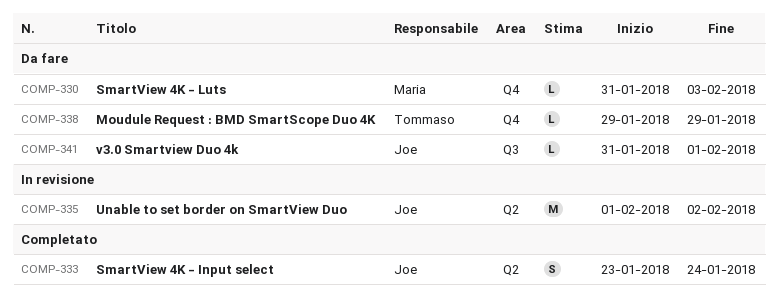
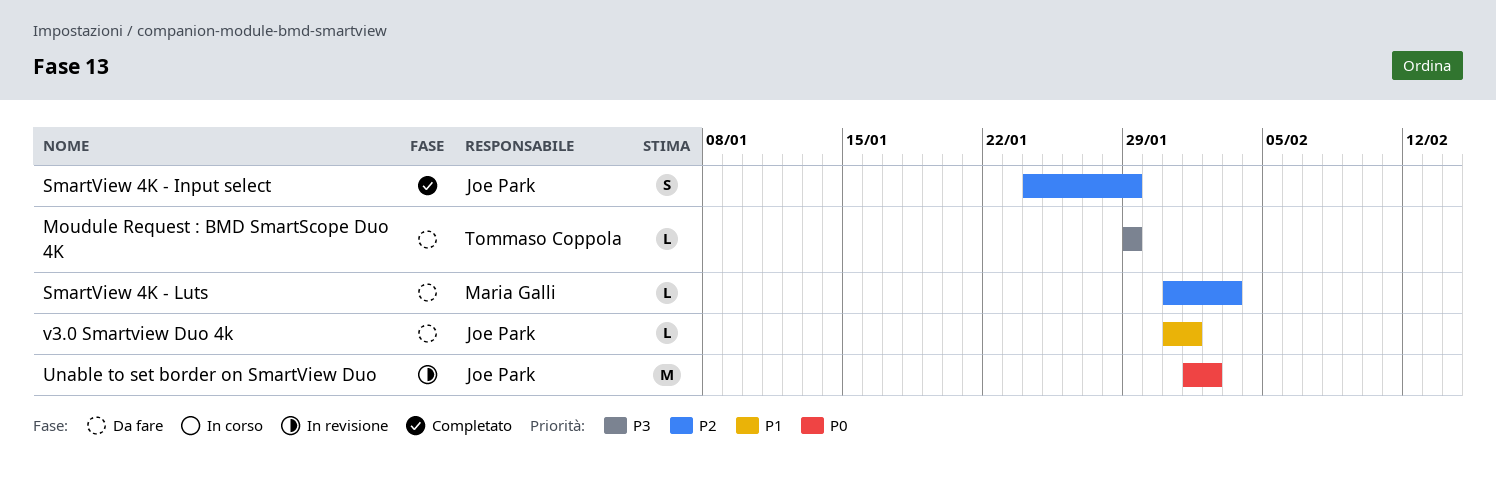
SmartView 4K - Input select, start: Jan 23 -> Jan 24
SmartView 4K - Input select, due: Jan 24 -> Jan 29

